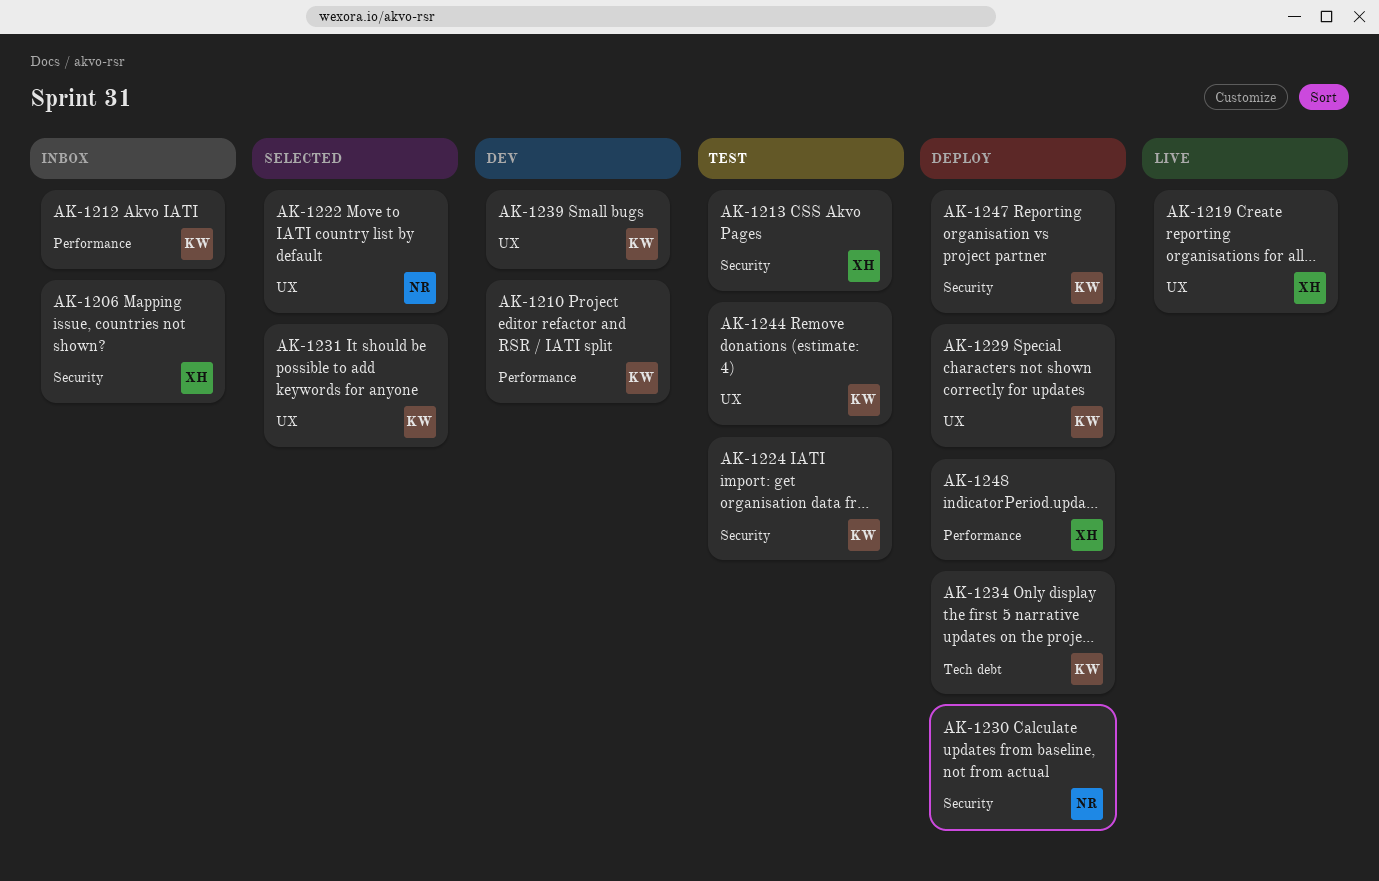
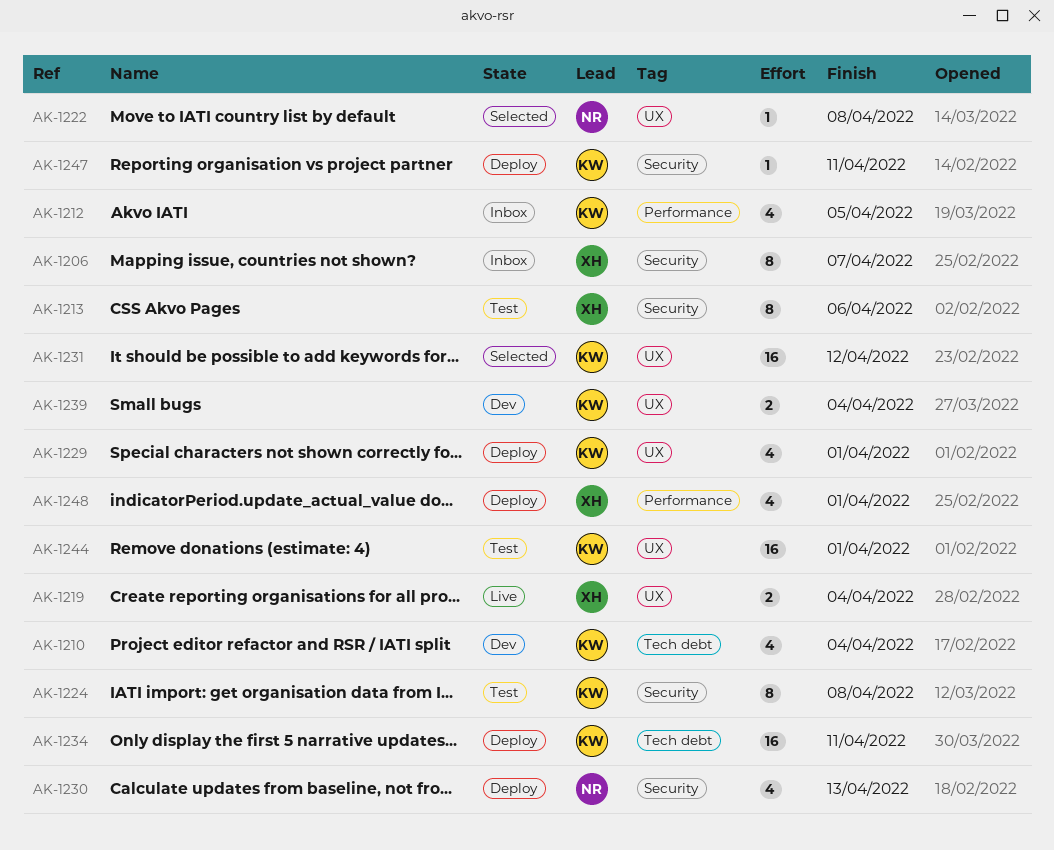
AK-1210, label: Performance -> Tech debt

